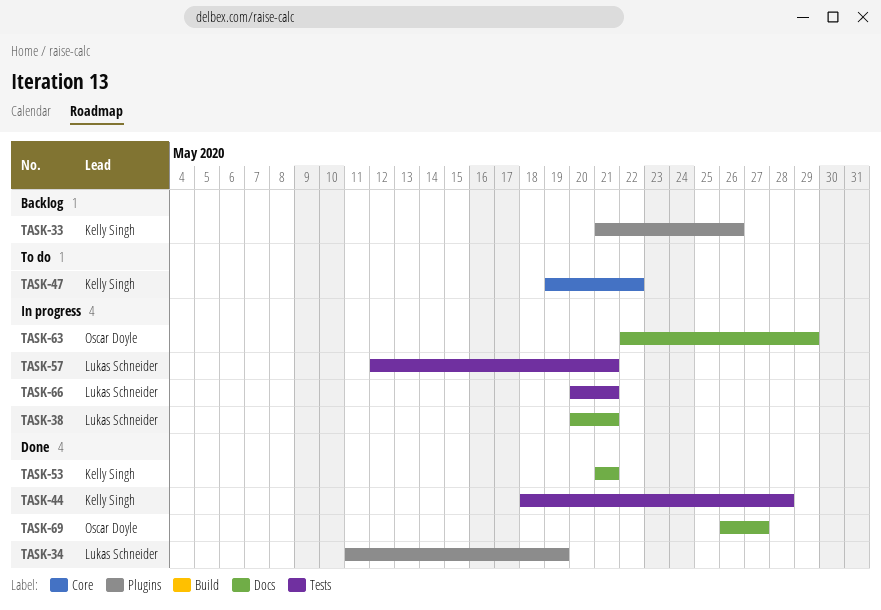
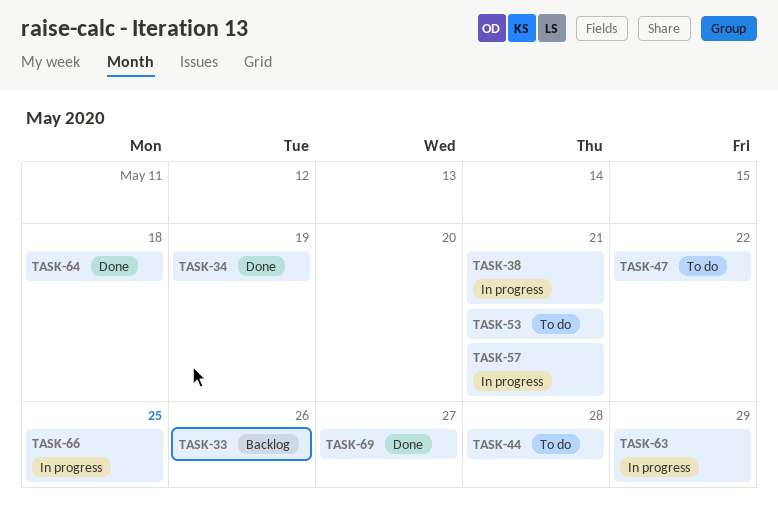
TASK-44, status: Done -> To do
TASK-53, status: Done -> To do
TASK-64: none -> present
TASK-66, due: May 21 -> May 25

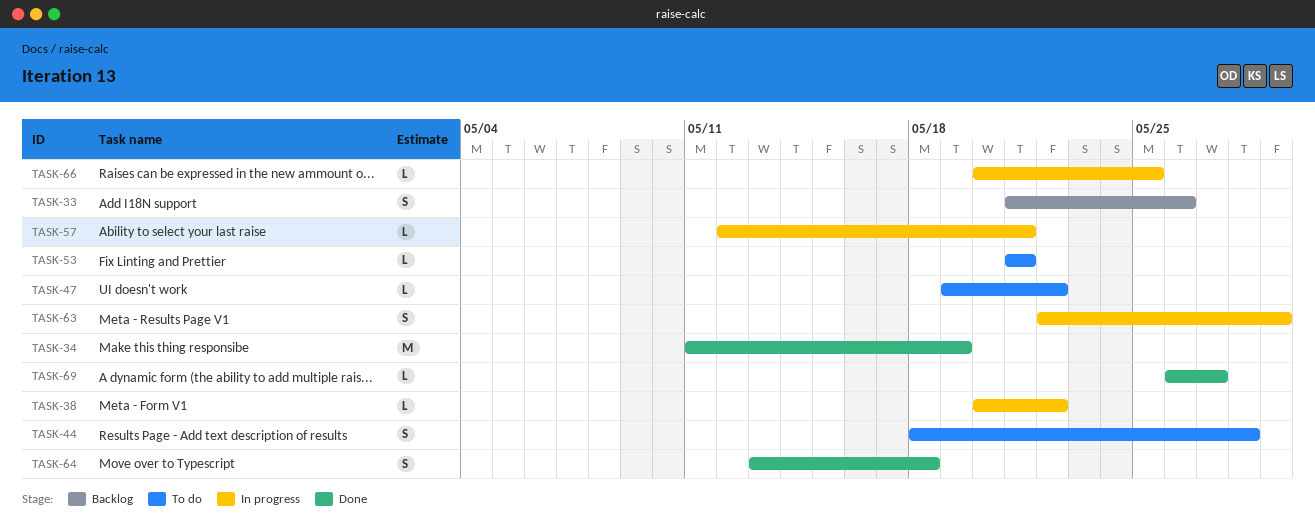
TASK-38, due: May 21 -> May 22

